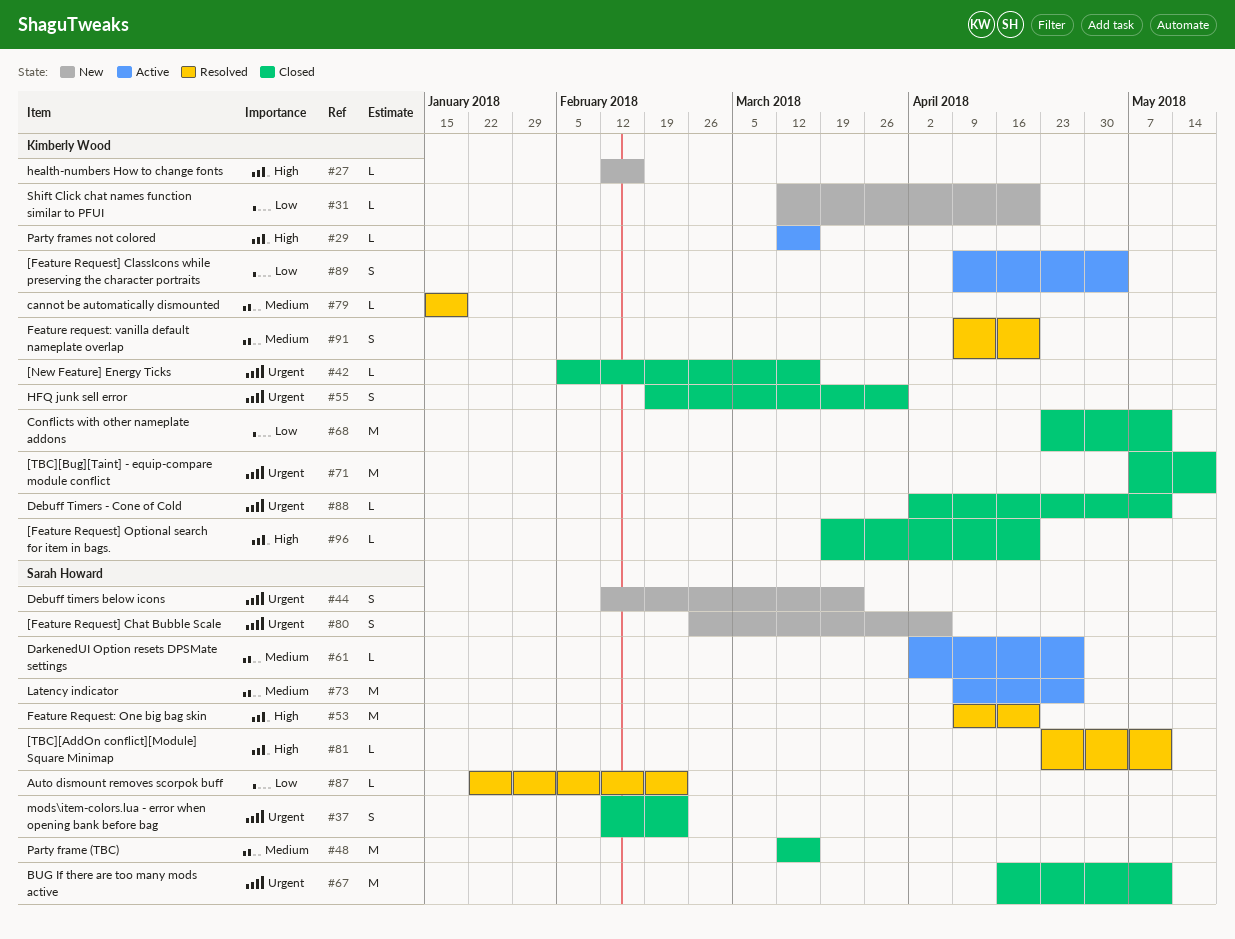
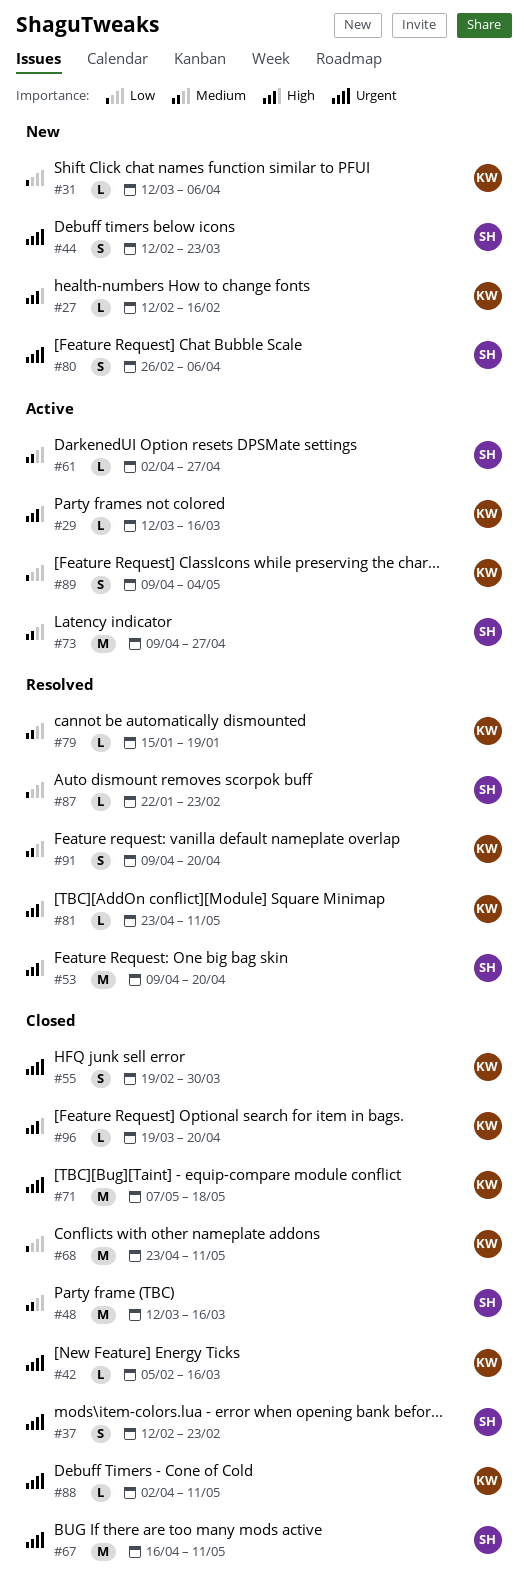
#31, due: Apr 20 -> Apr 6
#81, owner: Sarah Howard -> Kimberly Wood

